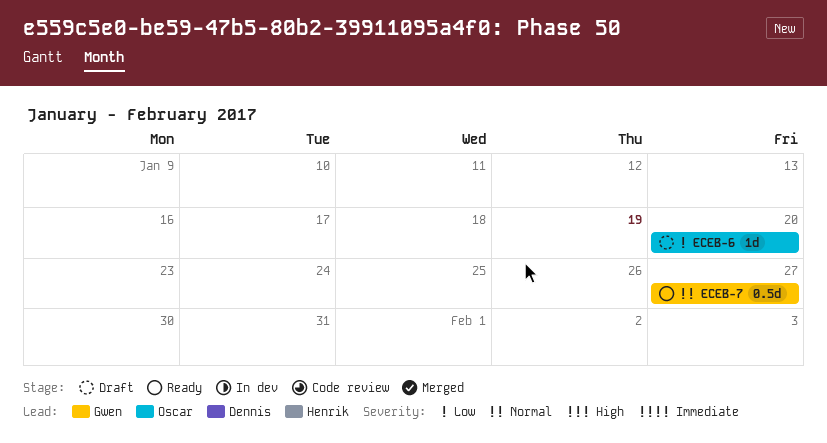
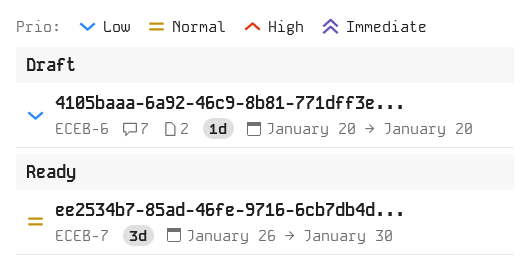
ECEB-7, estimate: 0.5d -> 3d
ECEB-7, start: Jan 27 -> Jan 26
ECEB-7, due: Jan 27 -> Jan 30

